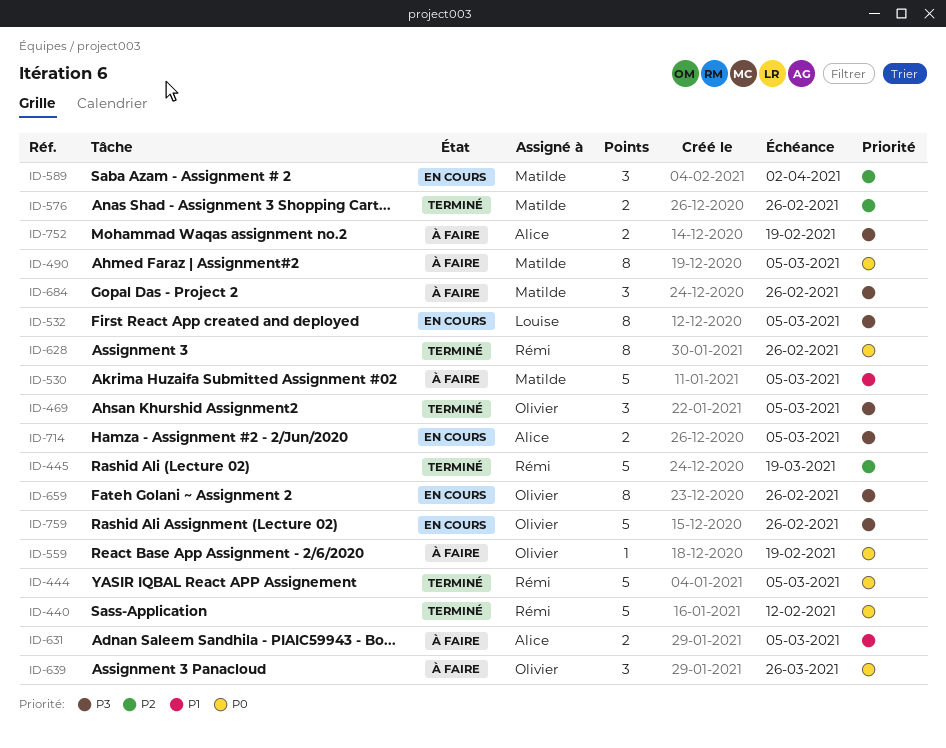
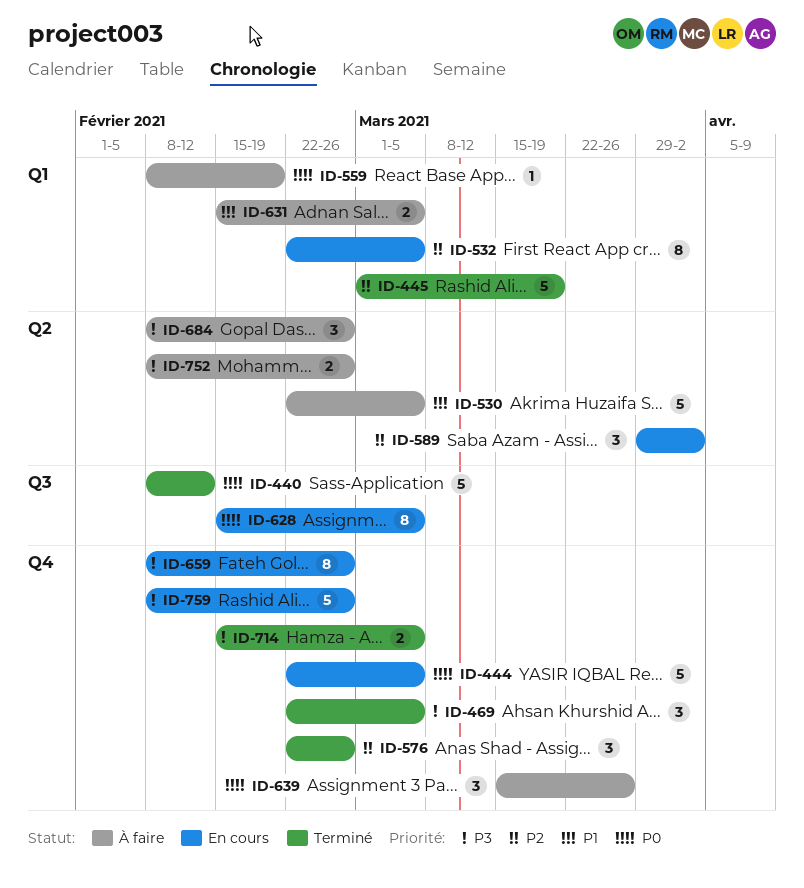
ID-444, status: Terminé -> En cours
ID-490: present -> none
ID-532, priority: P3 -> P2
ID-576, estimate: 2 -> 3
ID-628, status: Terminé -> En cours
ID-628, due: Feb 26 -> Mar 5
ID-714, status: En cours -> Terminé
ID-752, due: Feb 19 -> Feb 26

